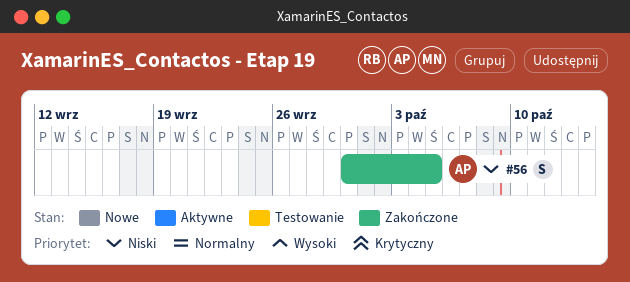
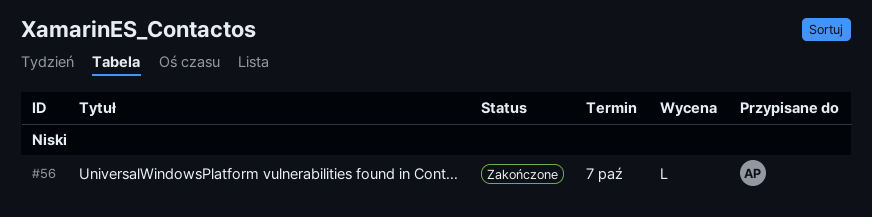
#56, estimate: S -> L
#56, due: Oct 5 -> Oct 7

